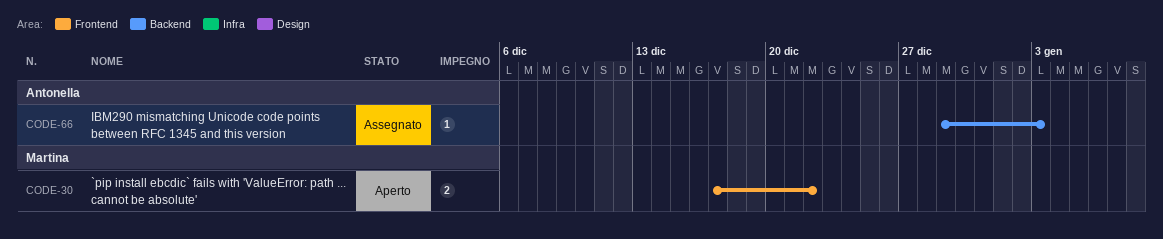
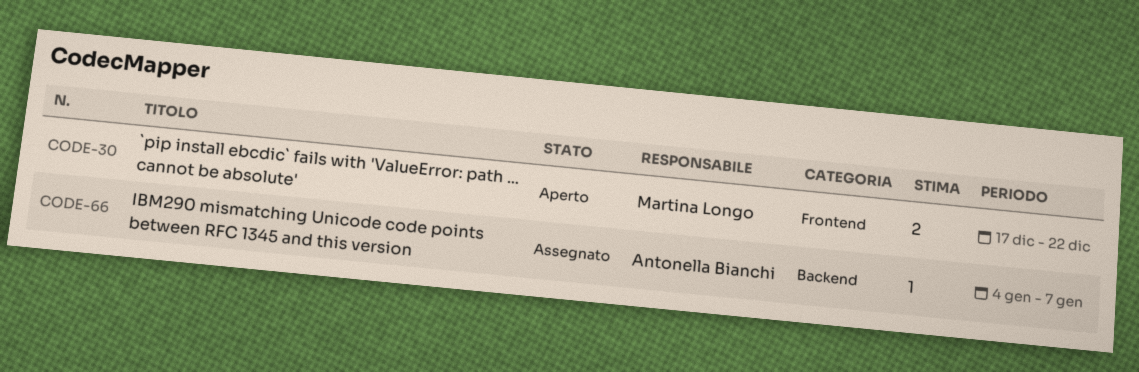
CODE-66, start: Dec 29 -> Jan 4
CODE-66, due: Jan 3 -> Jan 7

